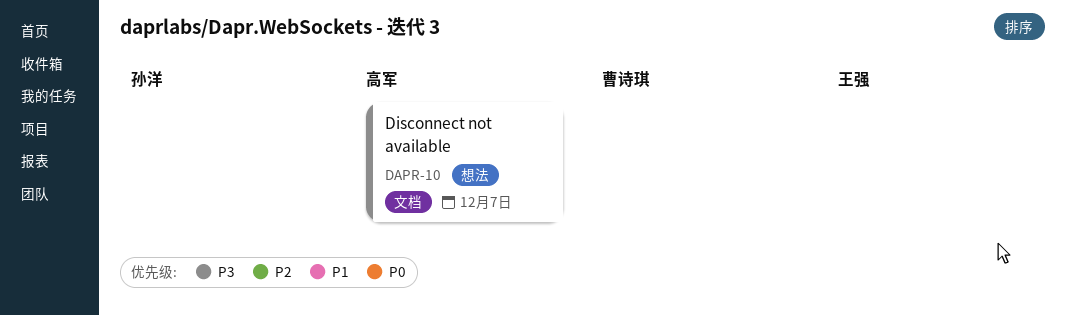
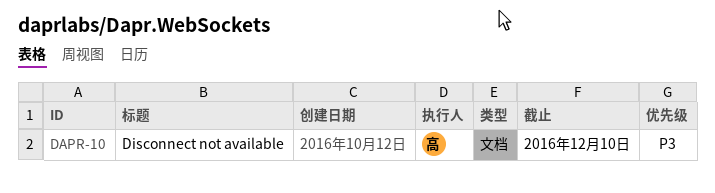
DAPR-10, due: Dec 7 -> Dec 10

